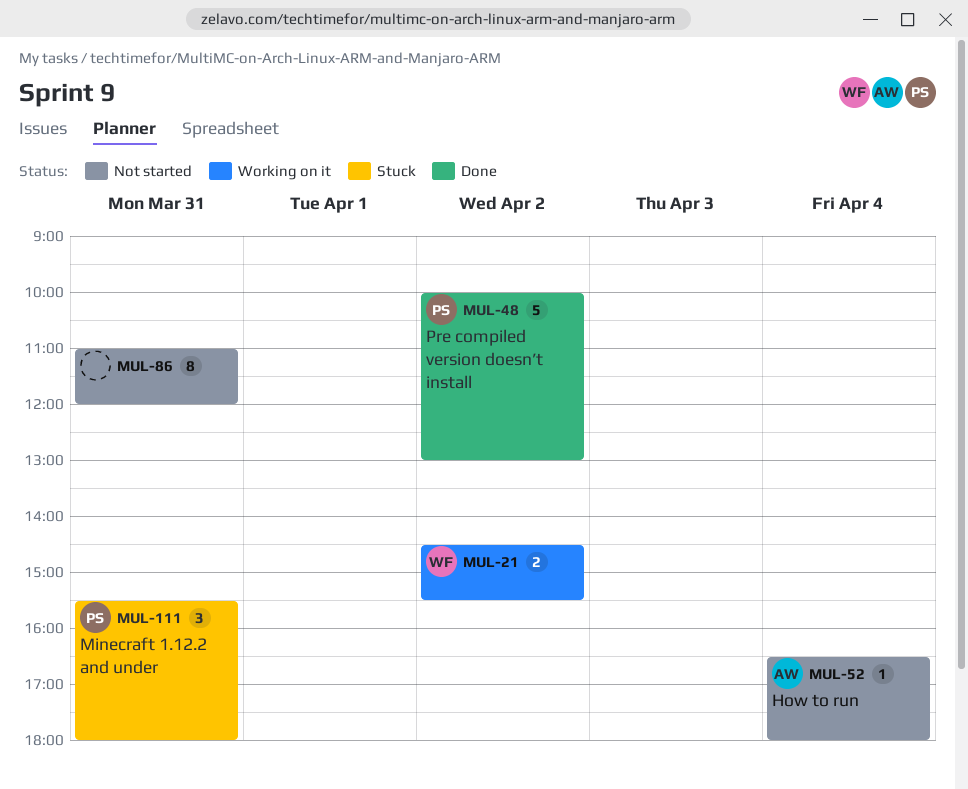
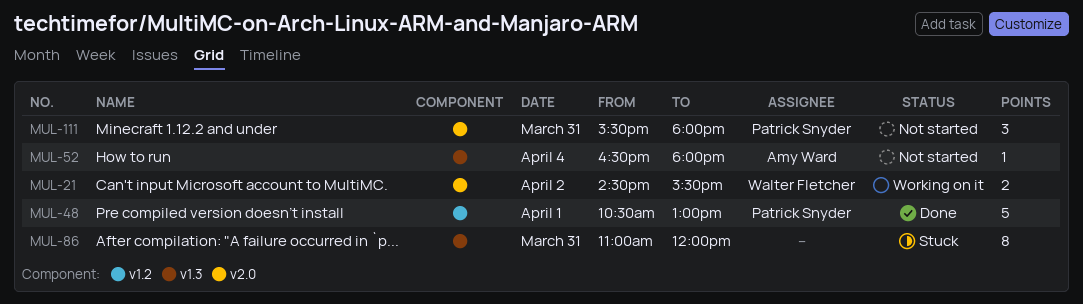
MUL-48, day: Apr 2 -> Apr 1
MUL-48, begins: 10:00 -> 10:30
MUL-86, status: Not started -> Stuck
MUL-111, status: Stuck -> Not started

